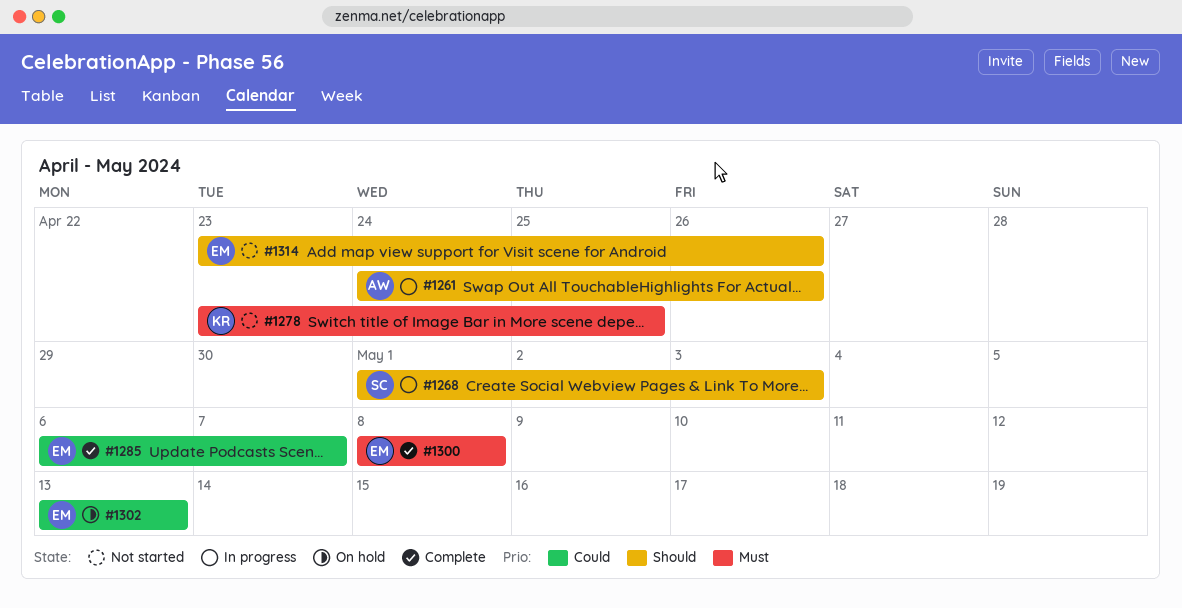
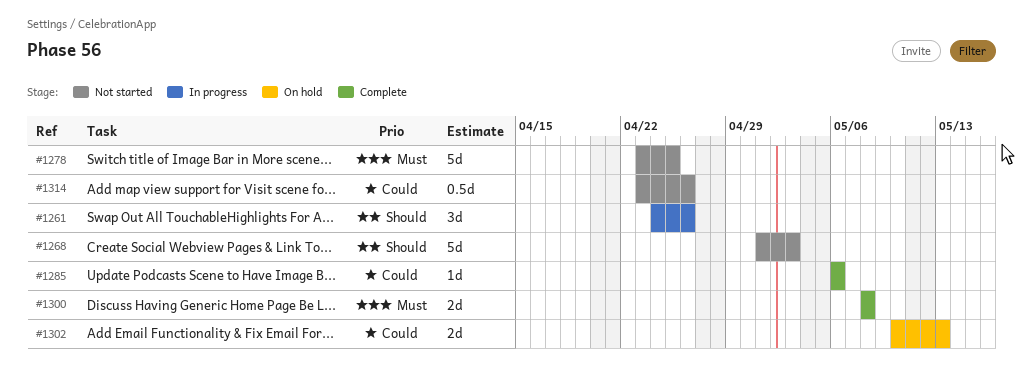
#1268, status: In progress -> Not started
#1285, due: May 7 -> May 6
#1302, start: May 13 -> May 10
#1314, priority: Should -> Could

